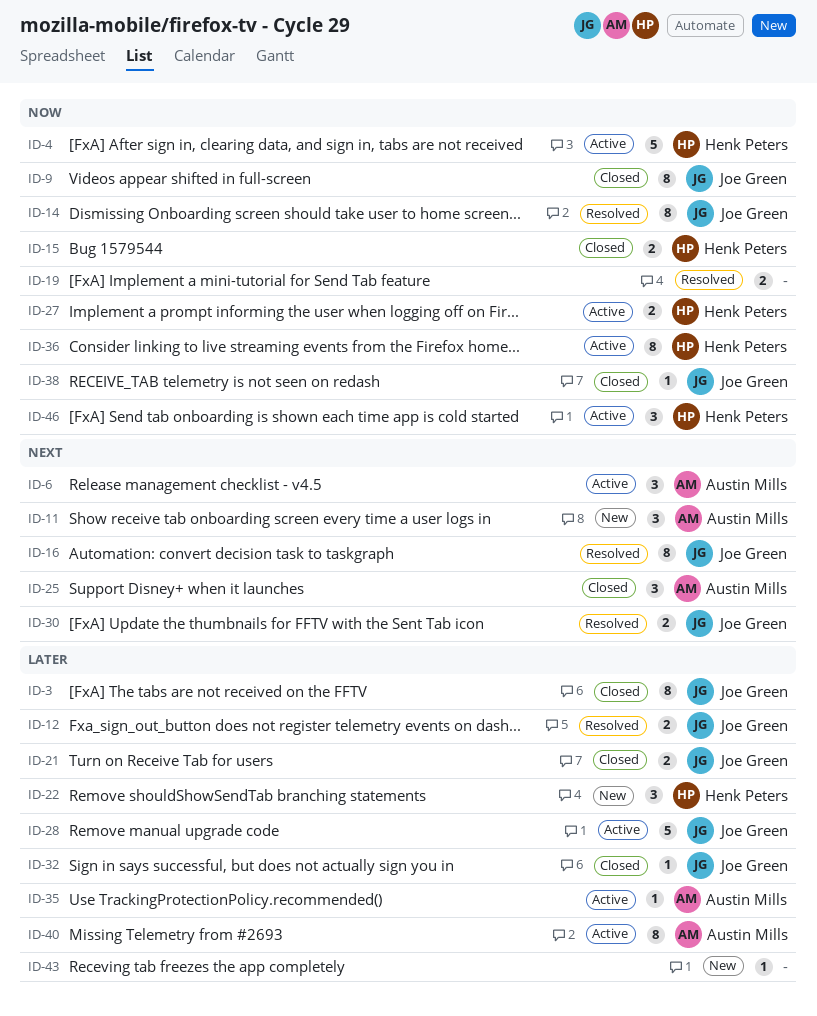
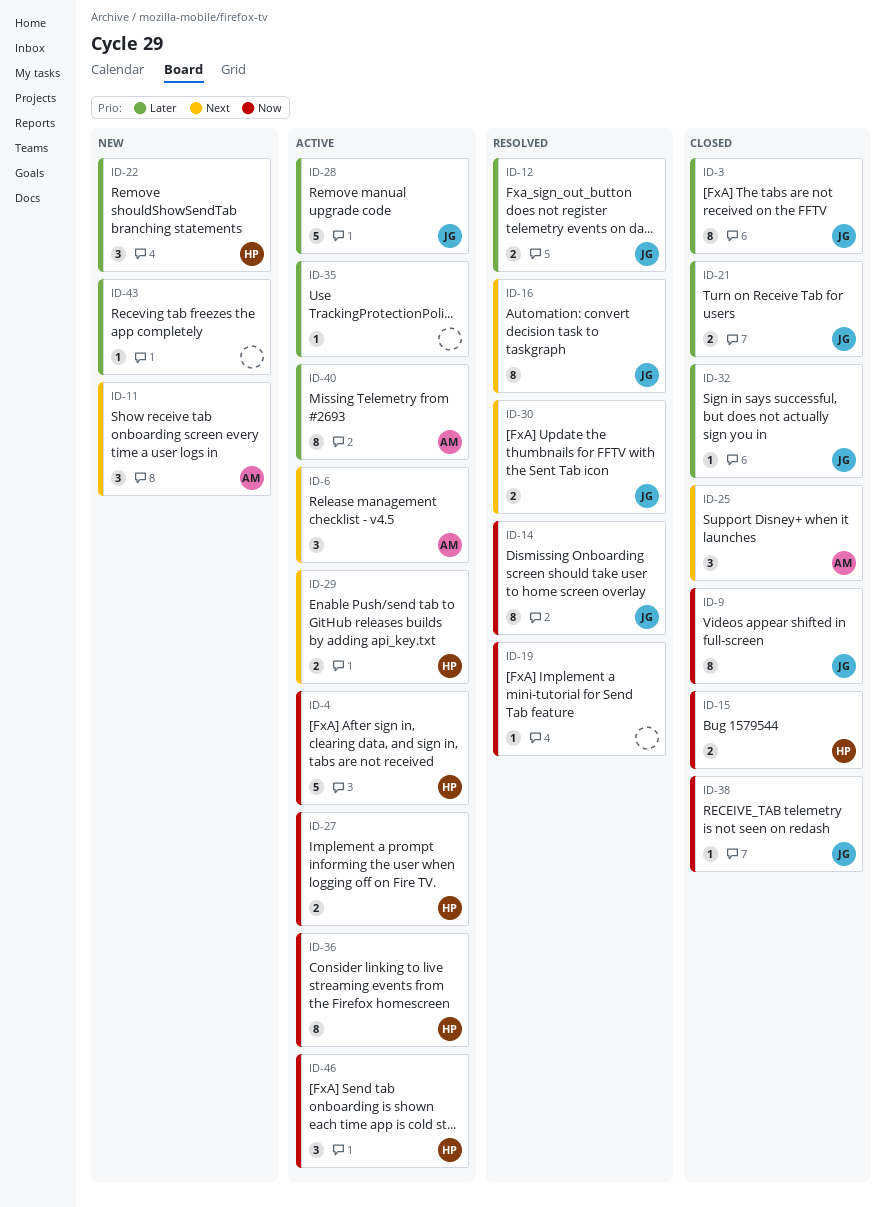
ID-19, estimate: 2 -> 1
ID-29: none -> present
ID-35, owner: Austin Mills -> none

